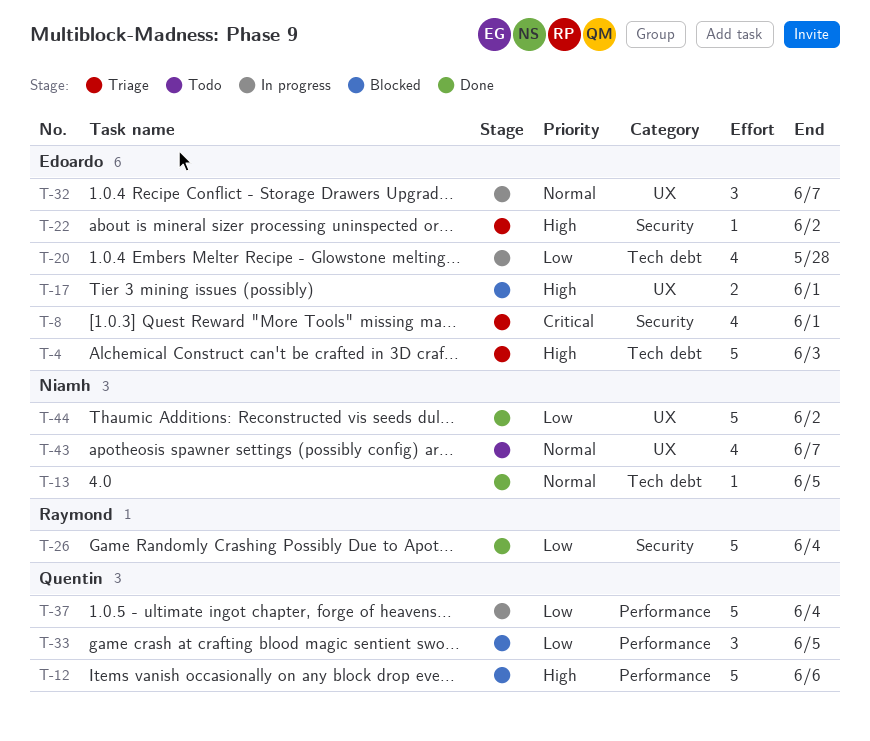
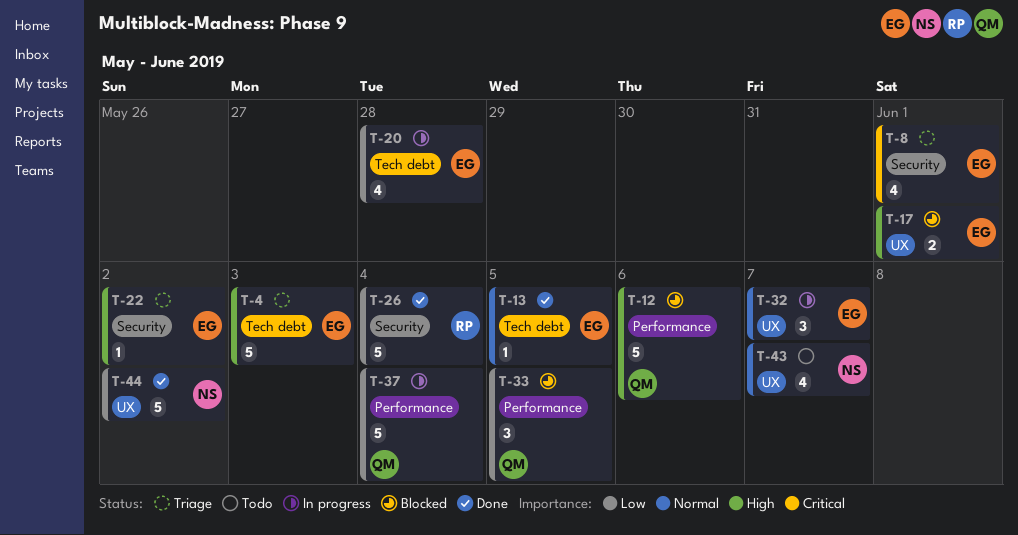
T-13, owner: Niamh -> Edoardo

